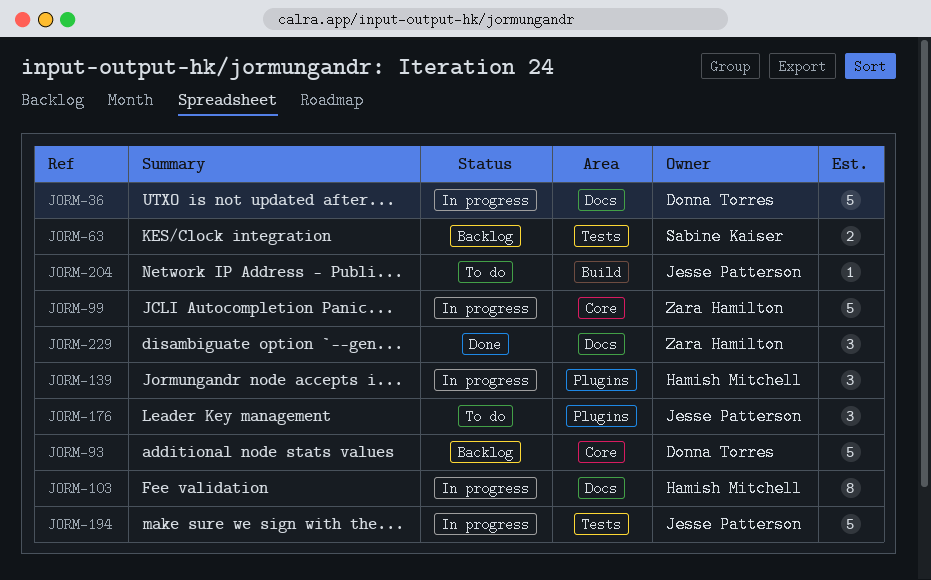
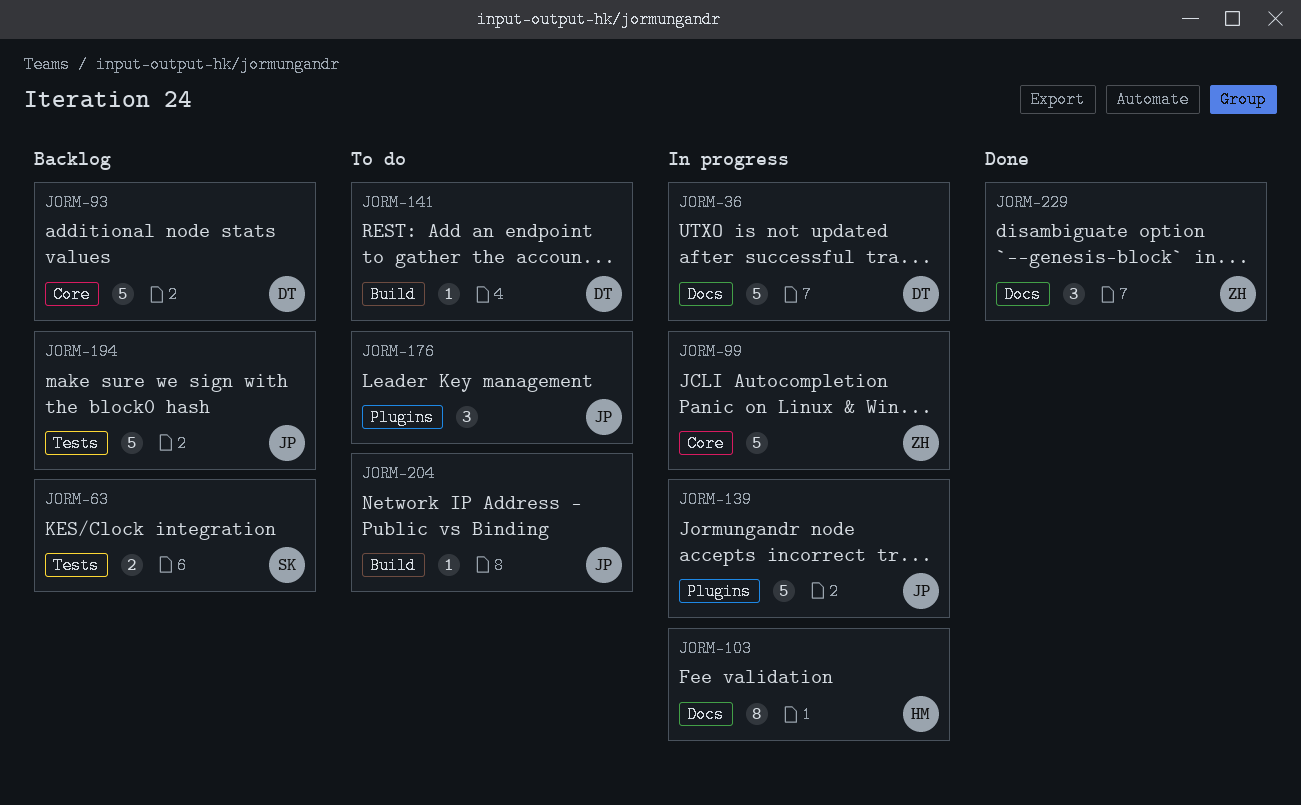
JORM-139, owner: Hamish Mitchell -> Jesse Patterson
JORM-139, estimate: 3 -> 5
JORM-141: none -> present
JORM-194, status: In progress -> Backlog

